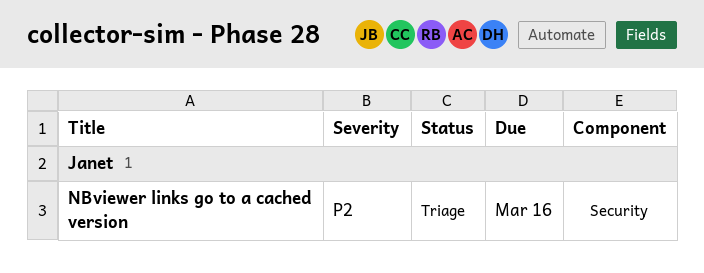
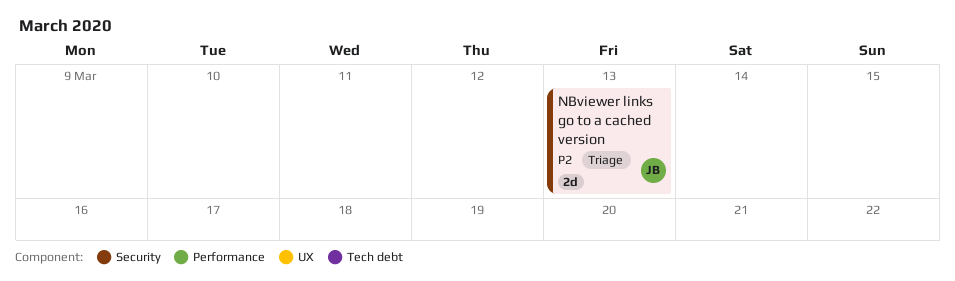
NBviewer links go to a cached version, due: Mar 16 -> Mar 13

